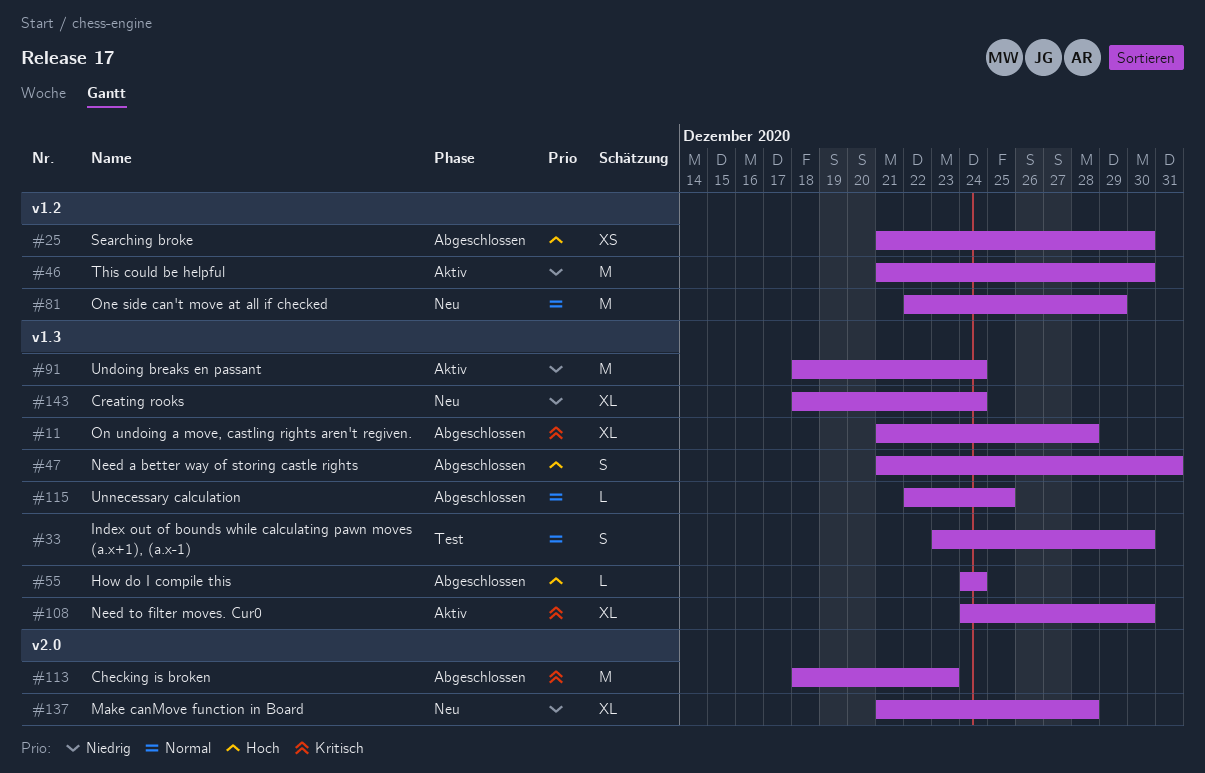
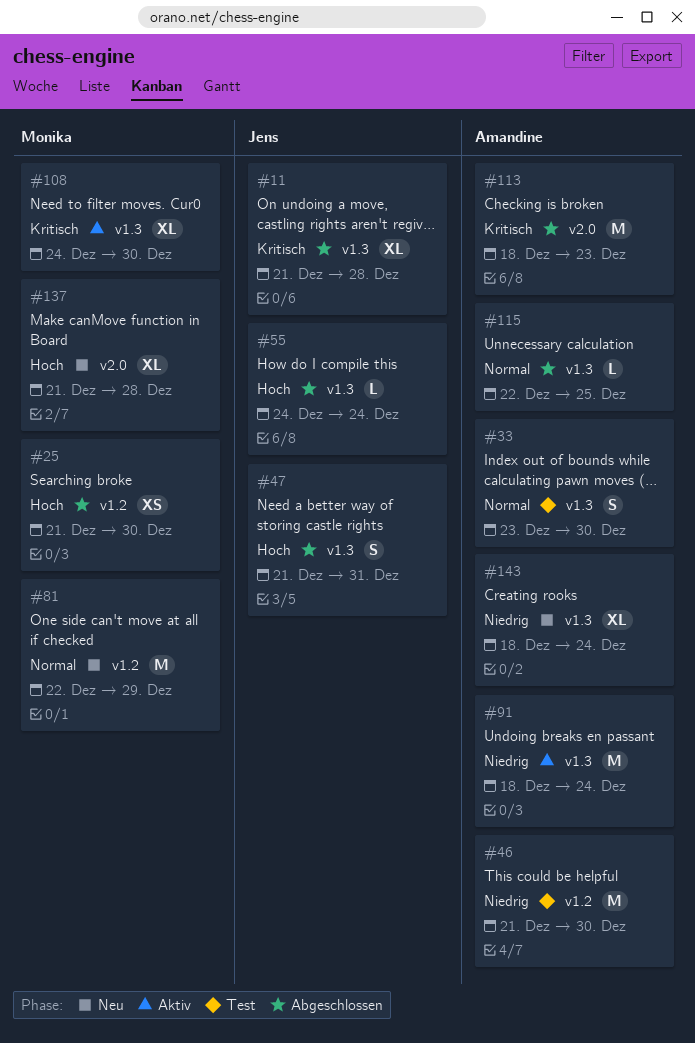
#46, status: Aktiv -> Test
#137, priority: Niedrig -> Hoch

